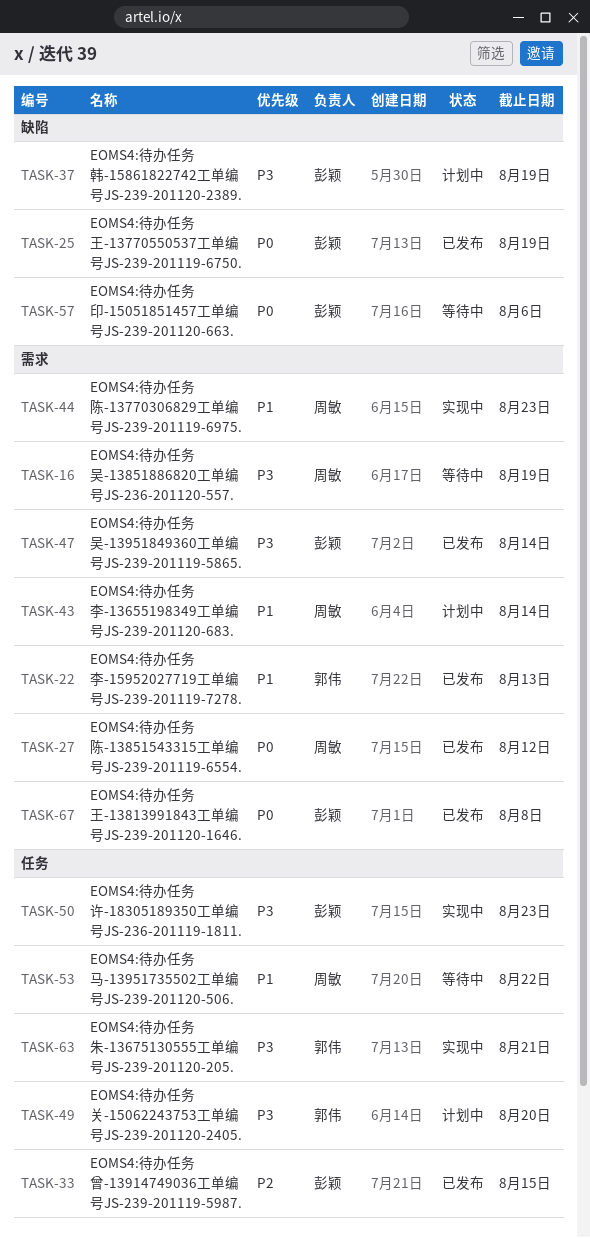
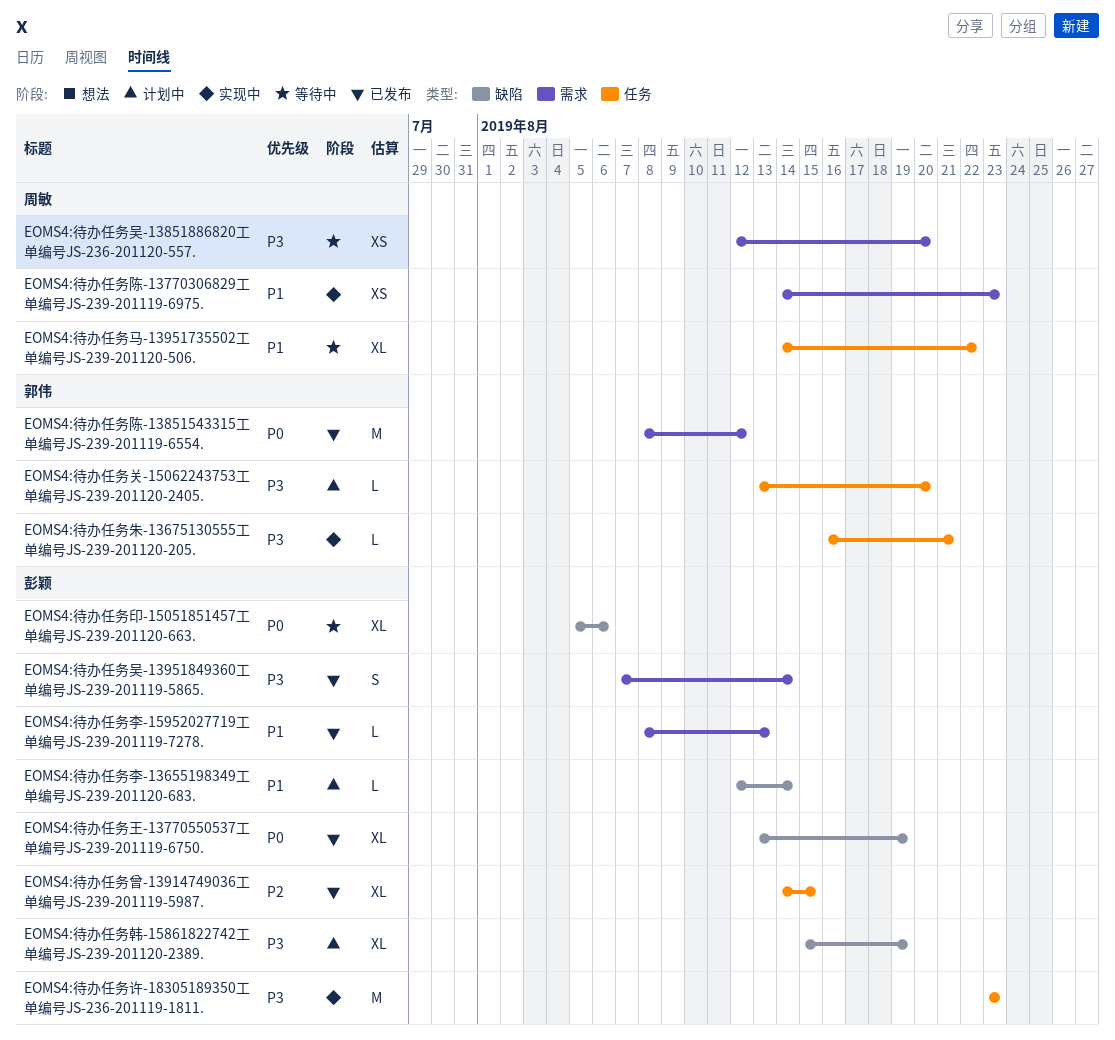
EOMS4:待办任务吴-13851886820工单编号JS-236-201120-557., due: Aug 19 -> Aug 20
EOMS4:待办任务李-13655198349工单编号JS-239-201120-683., owner: 周敏 -> 彭颖
EOMS4:待办任务李-13655198349工单编号JS-239-201120-683., label: 需求 -> 缺陷
EOMS4:待办任务李-15952027719工单编号JS-239-201119-7278., owner: 郭伟 -> 彭颖
EOMS4:待办任务王-13813991843工单编号JS-239-201120-1646.: present -> none
EOMS4:待办任务陈-13851543315工单编号JS-239-201119-6554., owner: 周敏 -> 郭伟

